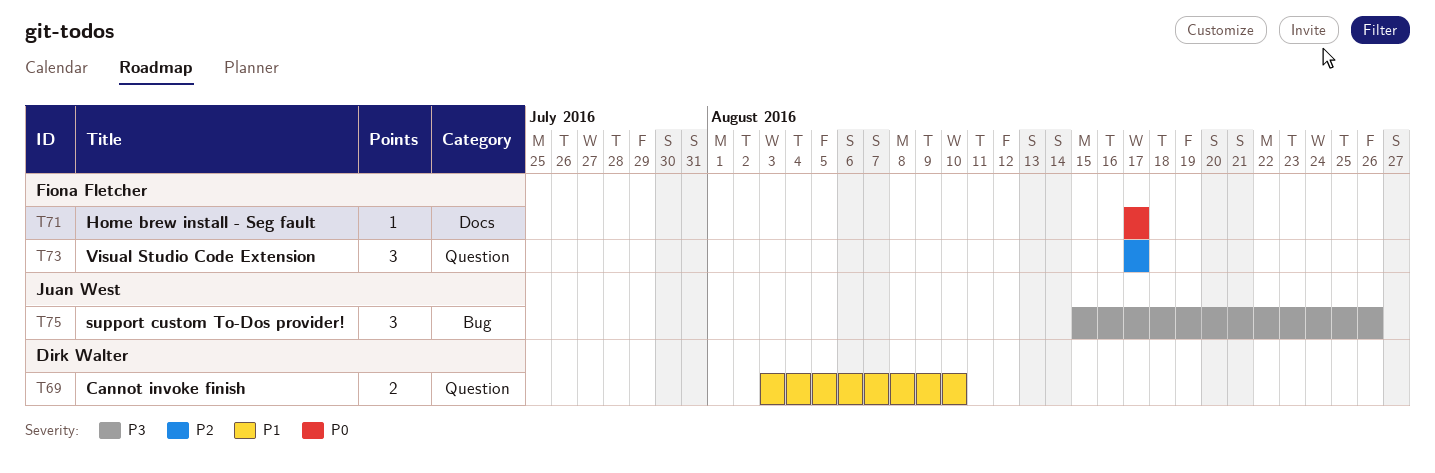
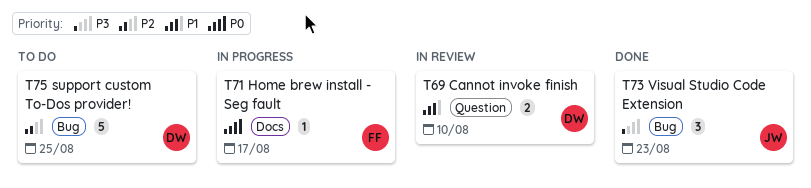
T73, owner: Fiona Fletcher -> Juan West
T73, priority: P2 -> P3
T73, label: Question -> Bug
T73, due: Aug 17 -> Aug 23
T75, owner: Juan West -> Dirk Walter
T75, priority: P3 -> P2
T75, estimate: 3 -> 5
T75, due: Aug 26 -> Aug 25

